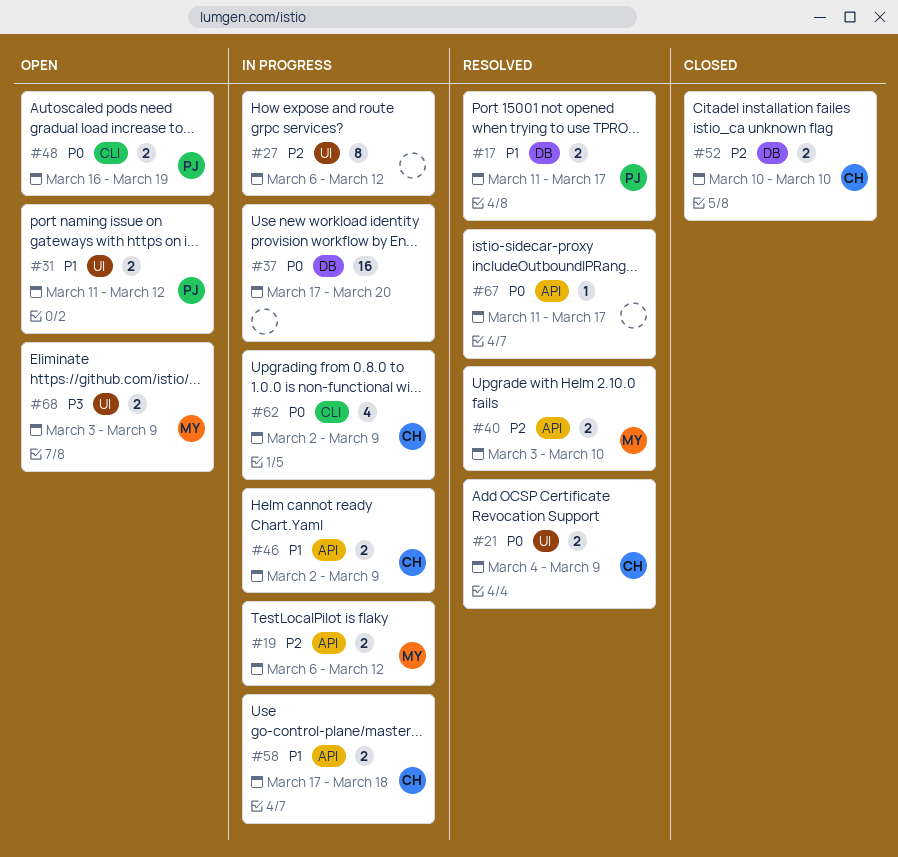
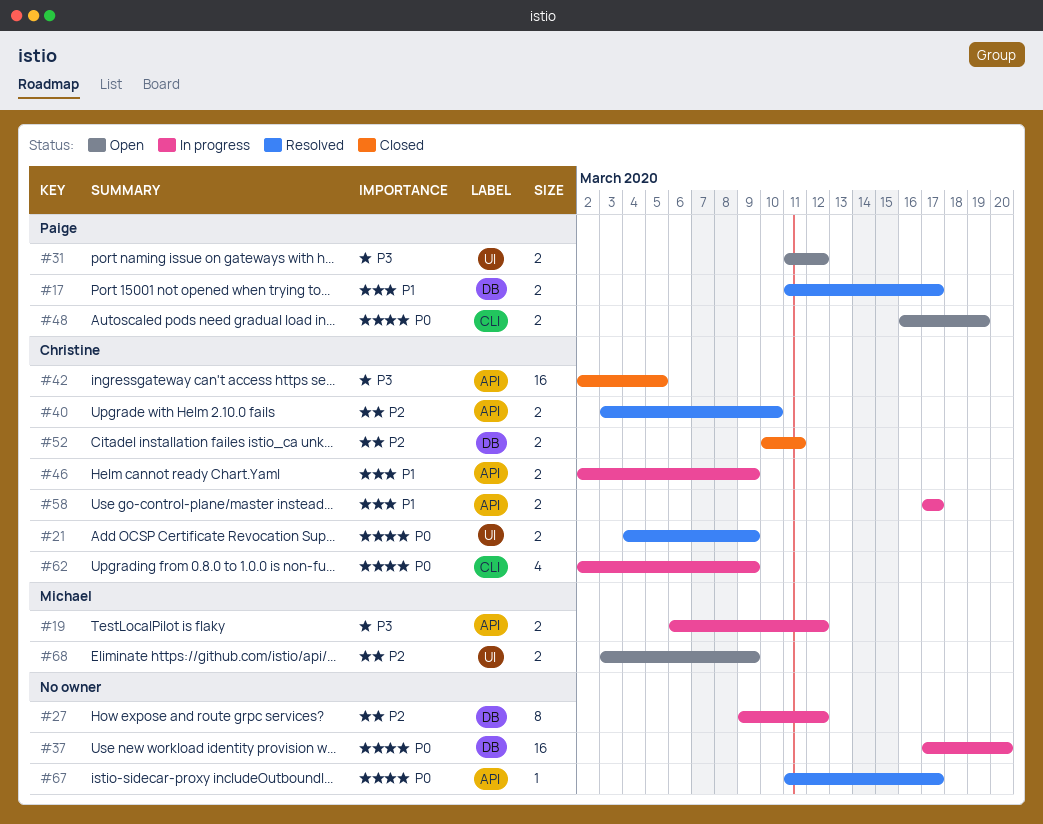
#19, priority: P2 -> P3
#27, label: UI -> DB
#27, start: Mar 6 -> Mar 9
#31, priority: P1 -> P3
#40, owner: Michael -> Christine
#42: none -> present
#52, due: Mar 10 -> Mar 11
#58, due: Mar 18 -> Mar 17
#68, priority: P3 -> P2

